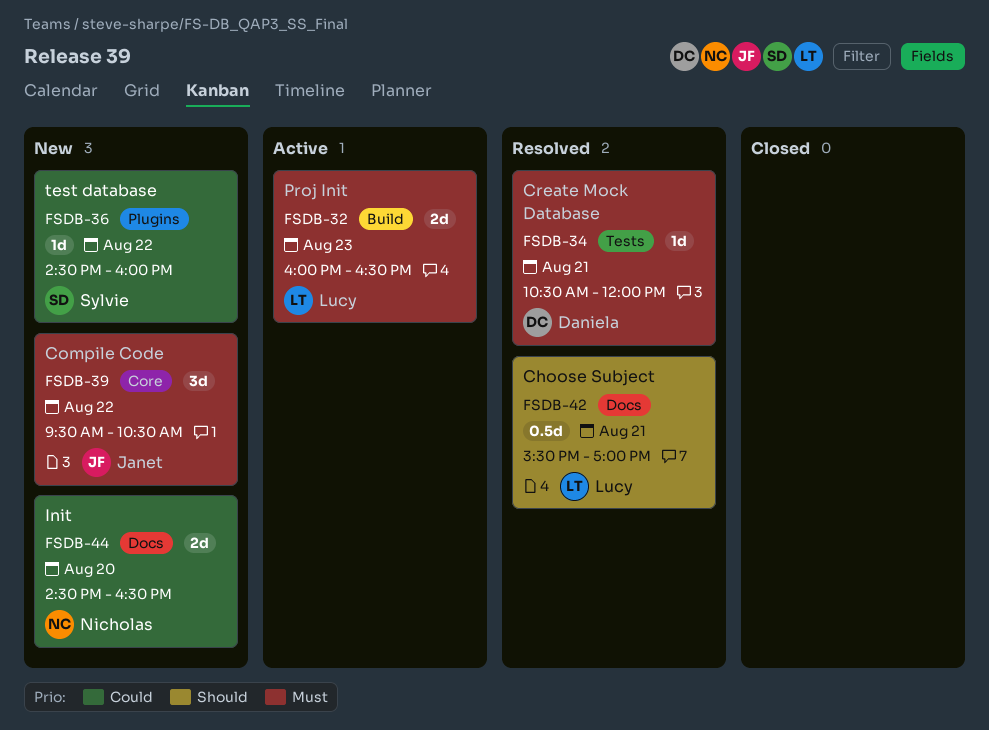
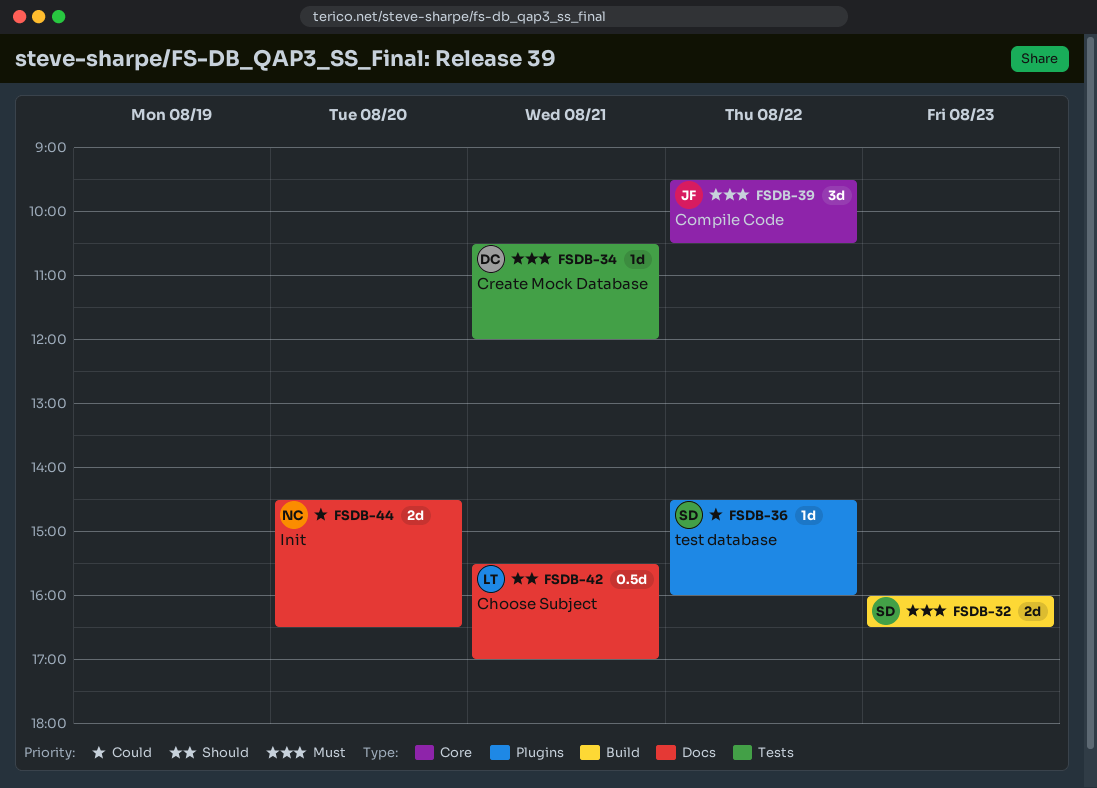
FSDB-32, owner: Lucy -> Sylvie

